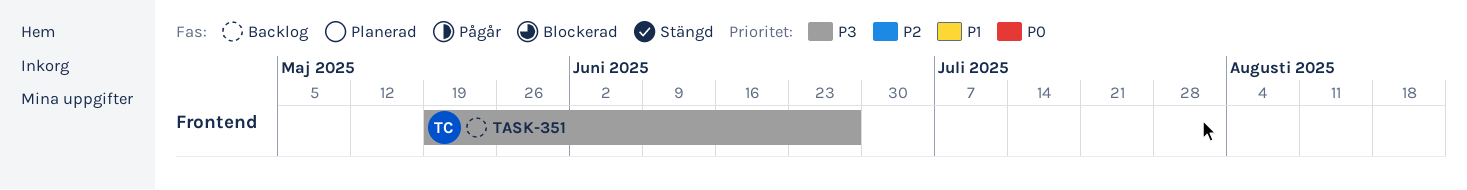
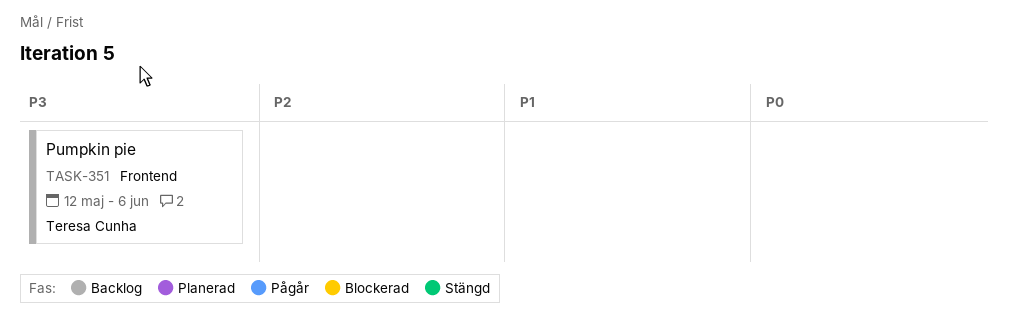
TASK-351, start: May 19 -> May 12
TASK-351, due: Jun 27 -> Jun 6

